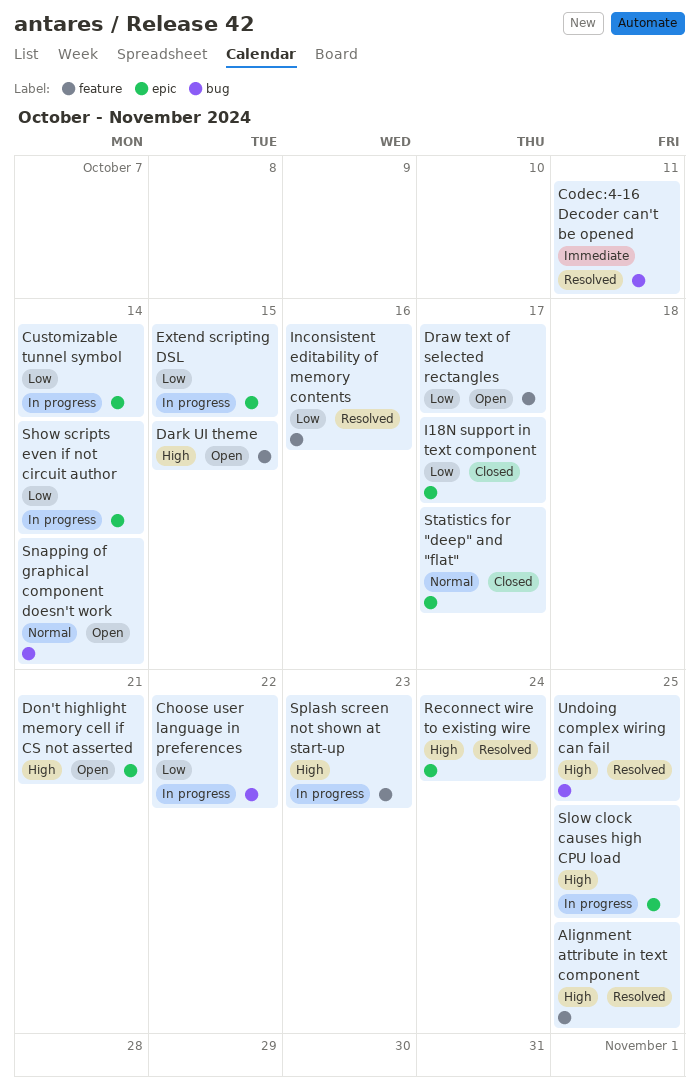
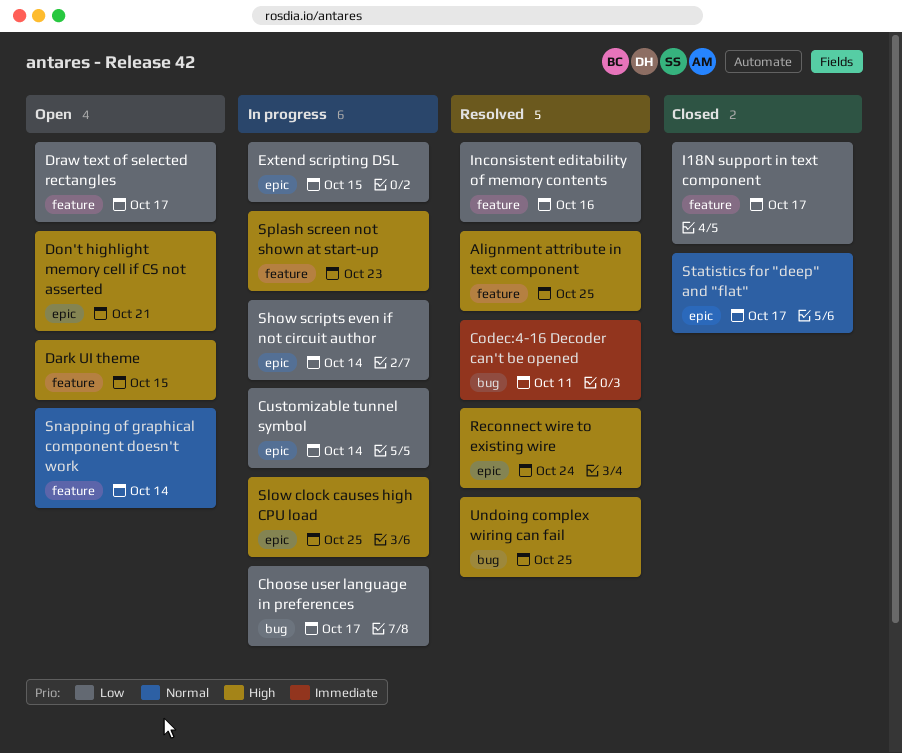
Choose user language in preferences, due: Oct 22 -> Oct 17
I18N support in text component, label: epic -> feature
Snapping of graphical component doesn't work, label: bug -> feature

